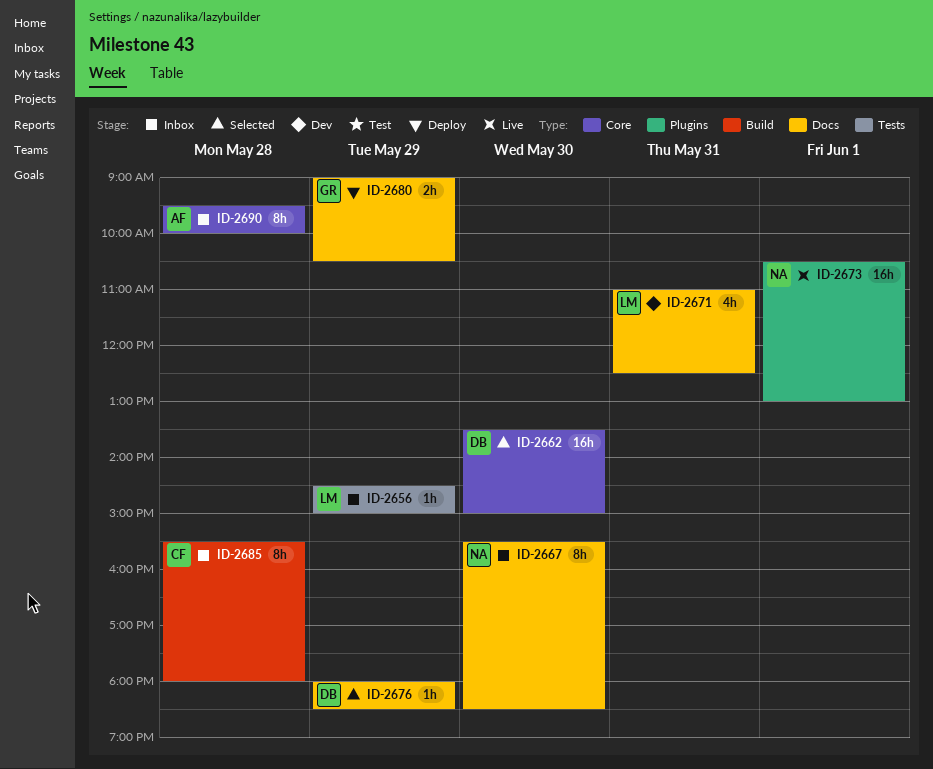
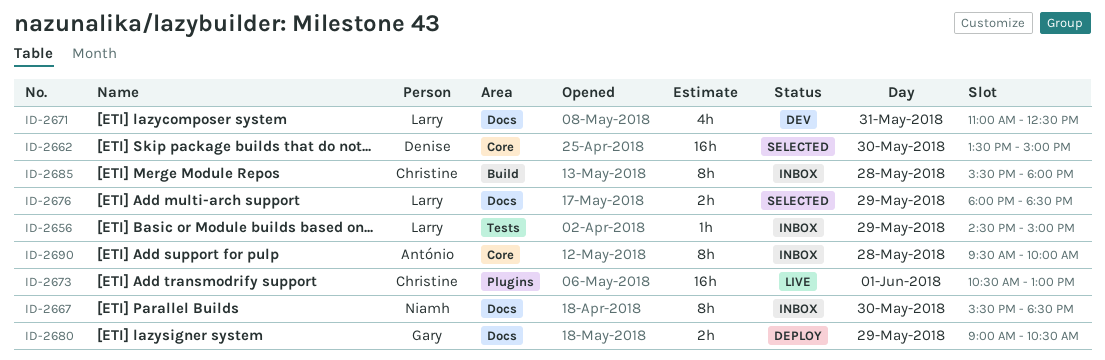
ID-2673, owner: Niamh -> Christine
ID-2676, owner: Denise -> Larry
ID-2676, estimate: 1h -> 2h

